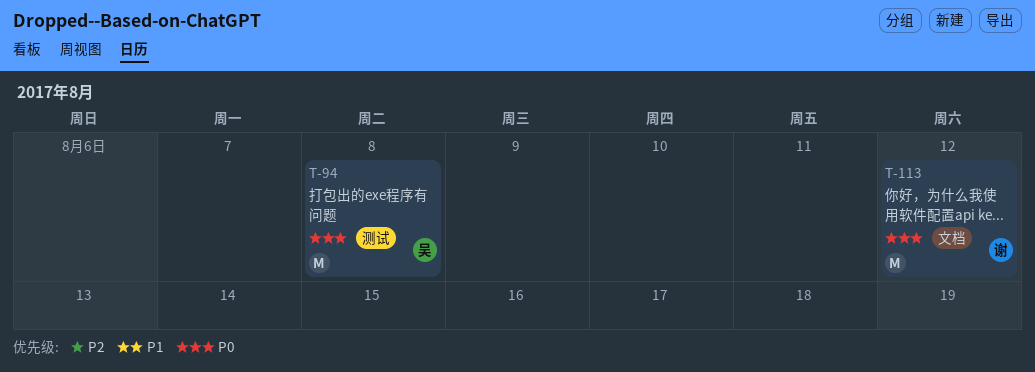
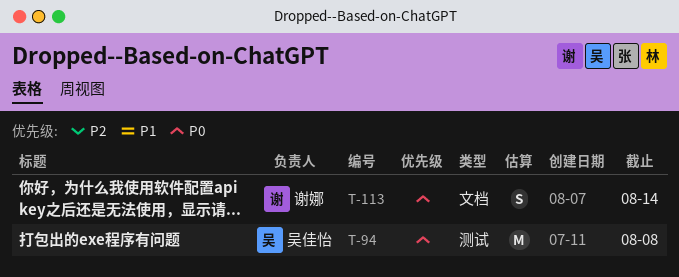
T-113, estimate: M -> S
T-113, due: Aug 12 -> Aug 14

